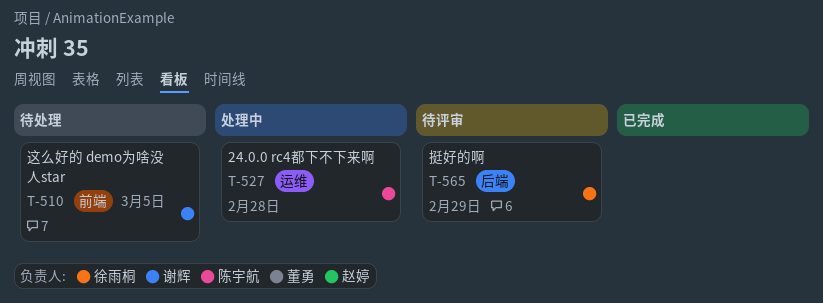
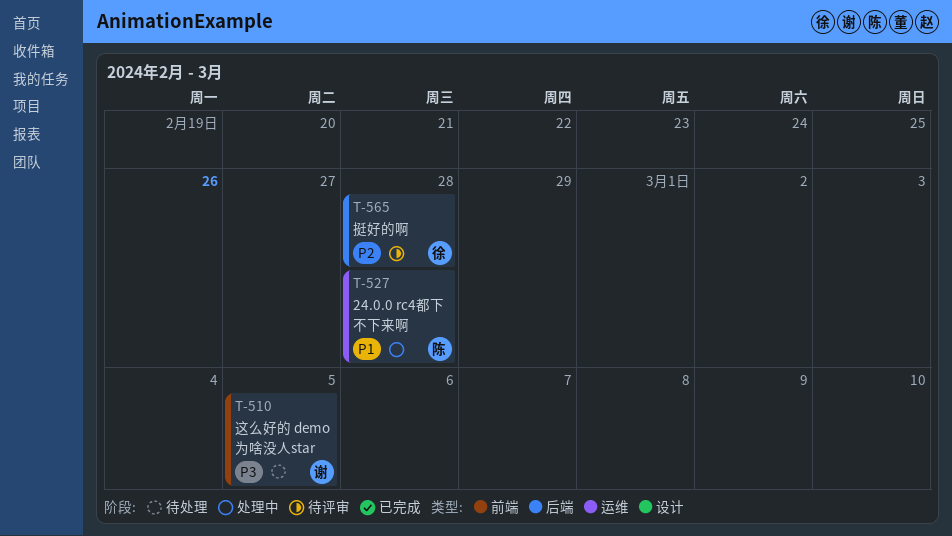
T-565, due: Feb 29 -> Feb 28

